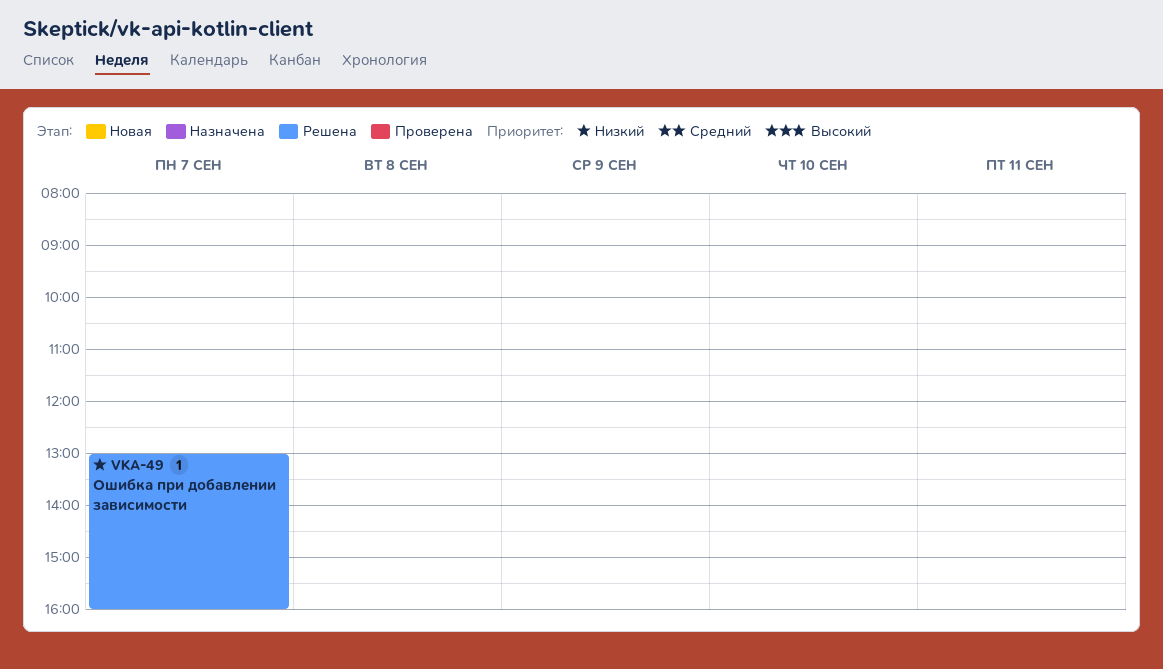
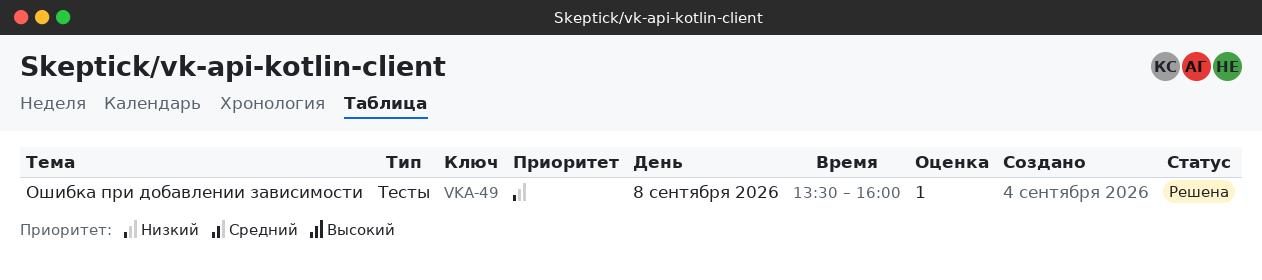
VKA-49, day: Sep 7 -> Sep 8
VKA-49, begins: 13:00 -> 13:30

